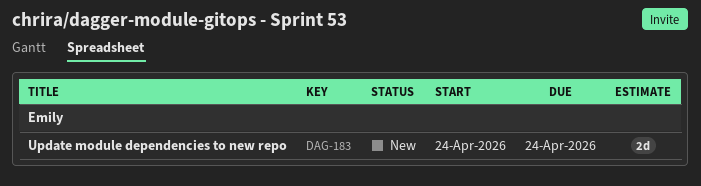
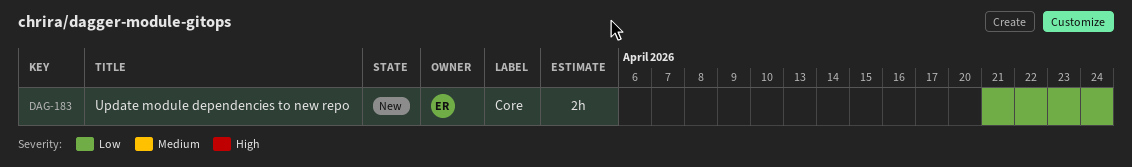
DAG-183, estimate: 2d -> 2h
DAG-183, start: Apr 24 -> Apr 21

